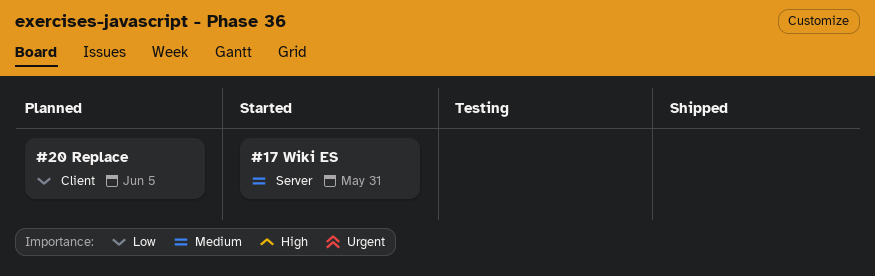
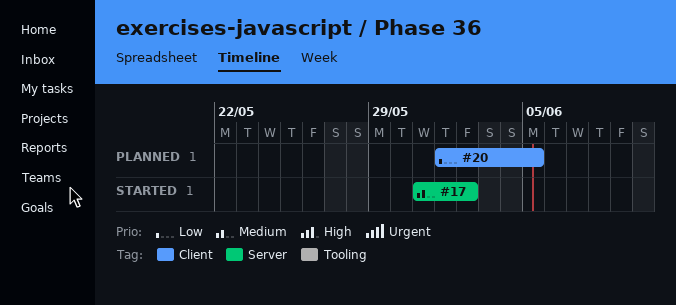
#17, due: May 31 -> Jun 2

